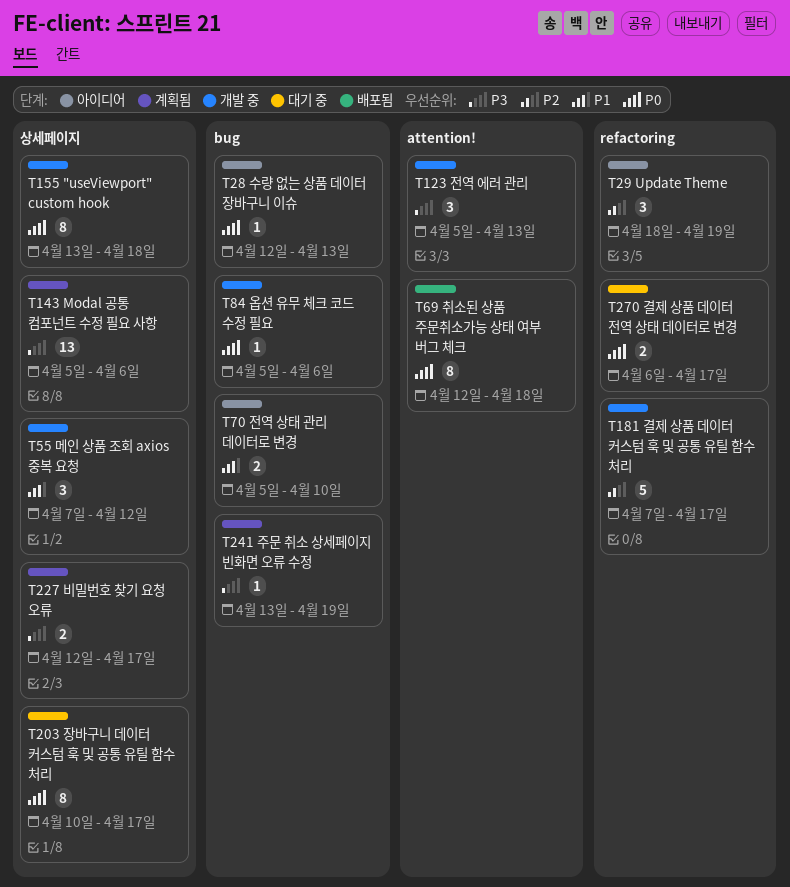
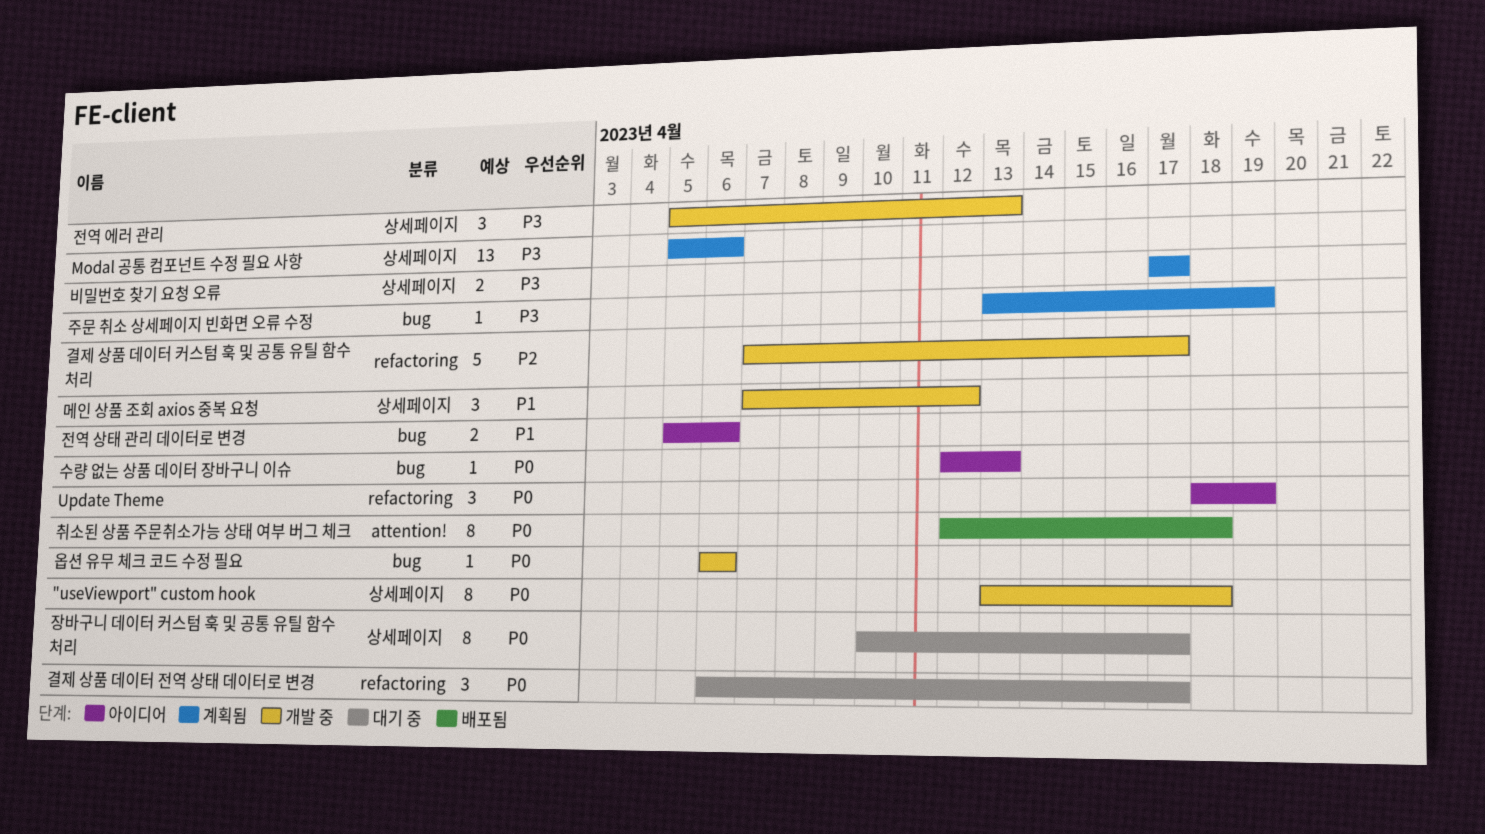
Update Theme, priority: P2 -> P0
결제 상품 데이터 전역 상태 데이터로 변경, estimate: 2 -> 3
비밀번호 찾기 요청 오류, start: Apr 12 -> Apr 17
옵션 유무 체크 코드 수정 필요, start: Apr 5 -> Apr 6
전역 상태 관리 데이터로 변경, due: Apr 10 -> Apr 6
전역 에러 관리, label: attention! -> 상세페이지

